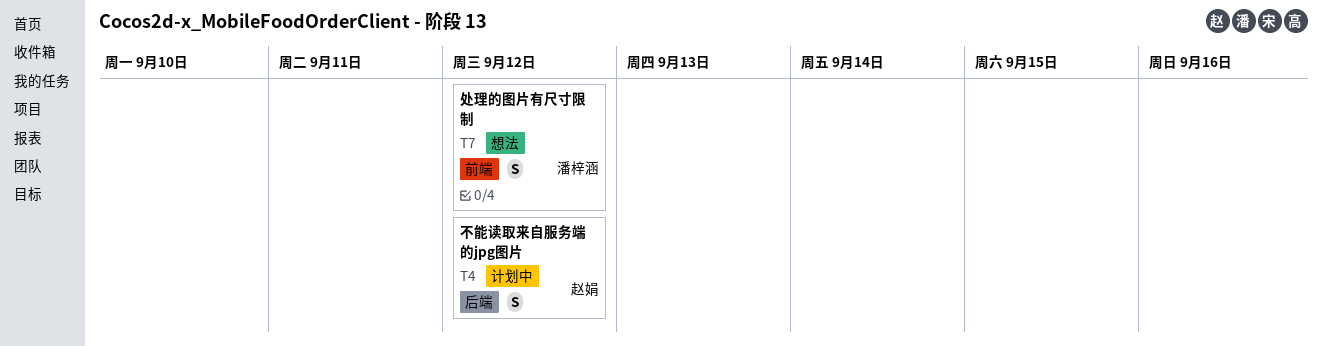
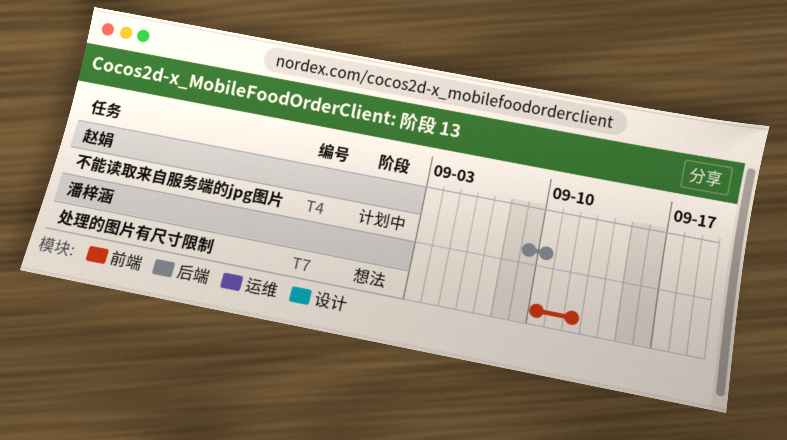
T4, due: Sep 12 -> Sep 10

